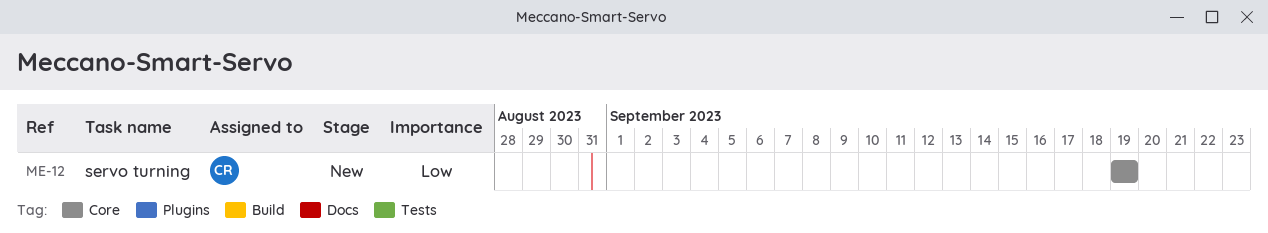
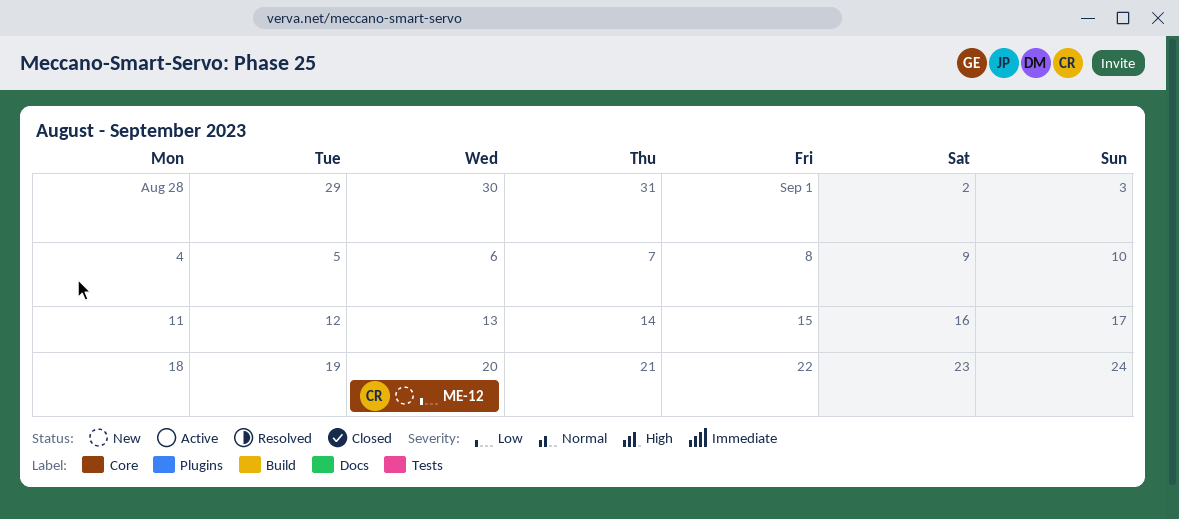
ME-12, start: Sep 19 -> Sep 20
ME-12, due: Sep 19 -> Sep 20

